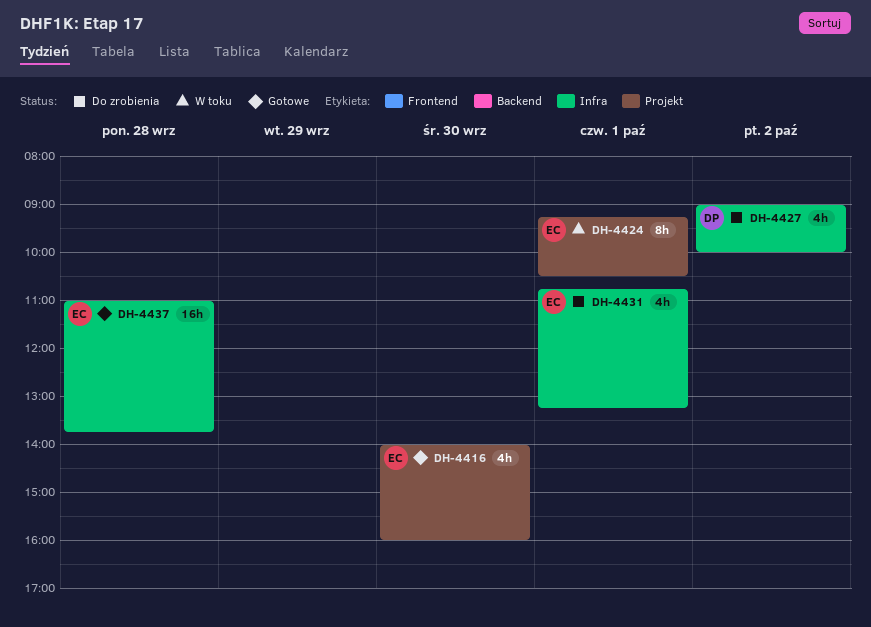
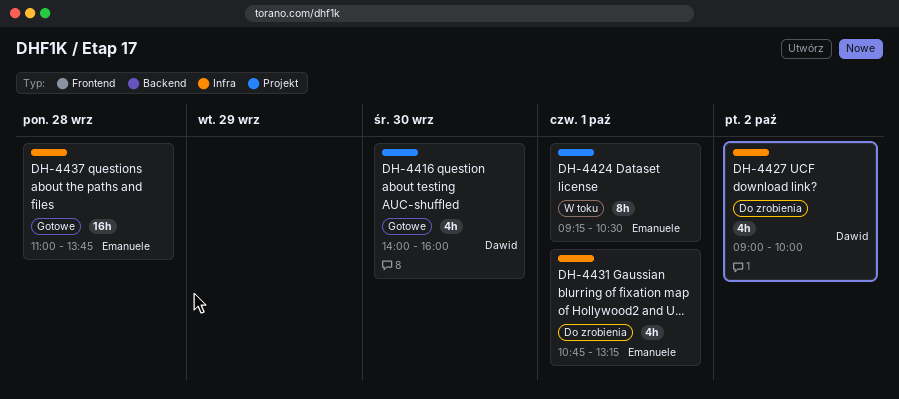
DH-4416, owner: Emanuele -> Dawid

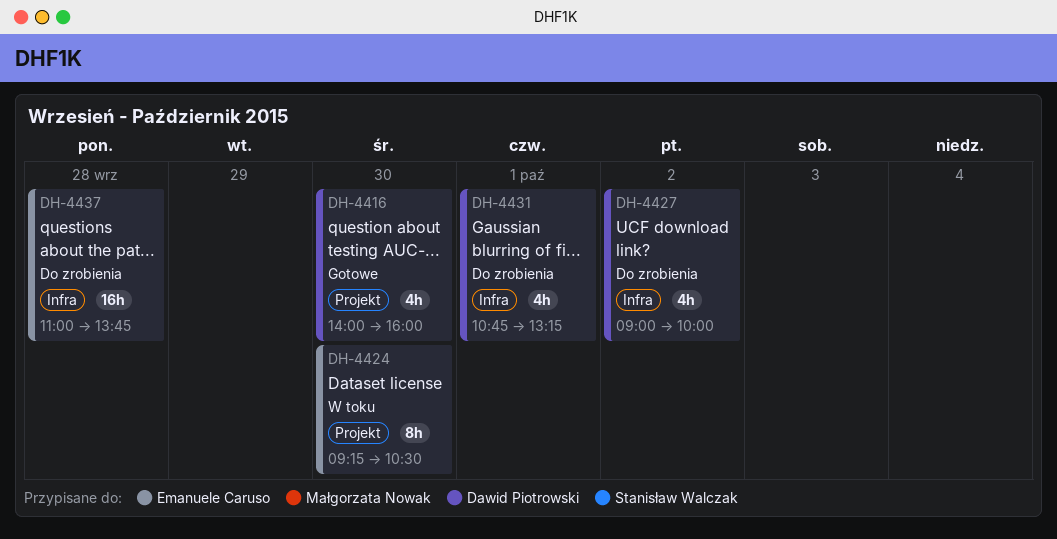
DH-4424, day: Oct 1 -> Sep 30
DH-4431, owner: Emanuele Caruso -> Dawid Piotrowski
DH-4437, status: Gotowe -> Do zrobienia

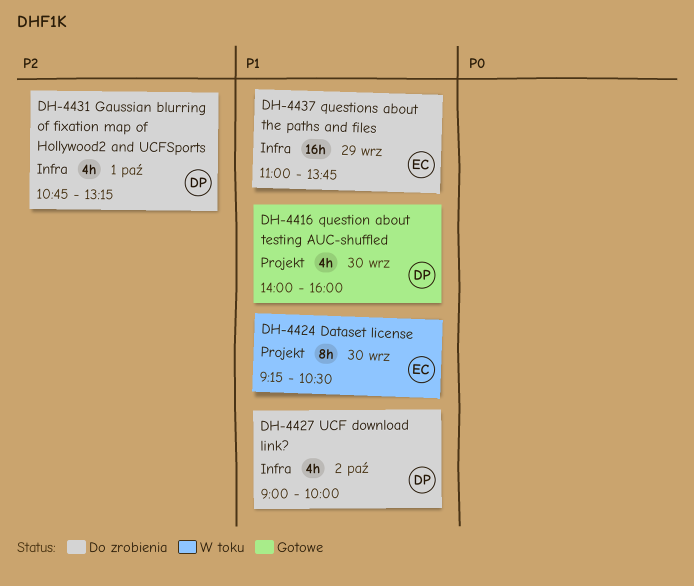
DH-4437, day: Sep 28 -> Sep 29

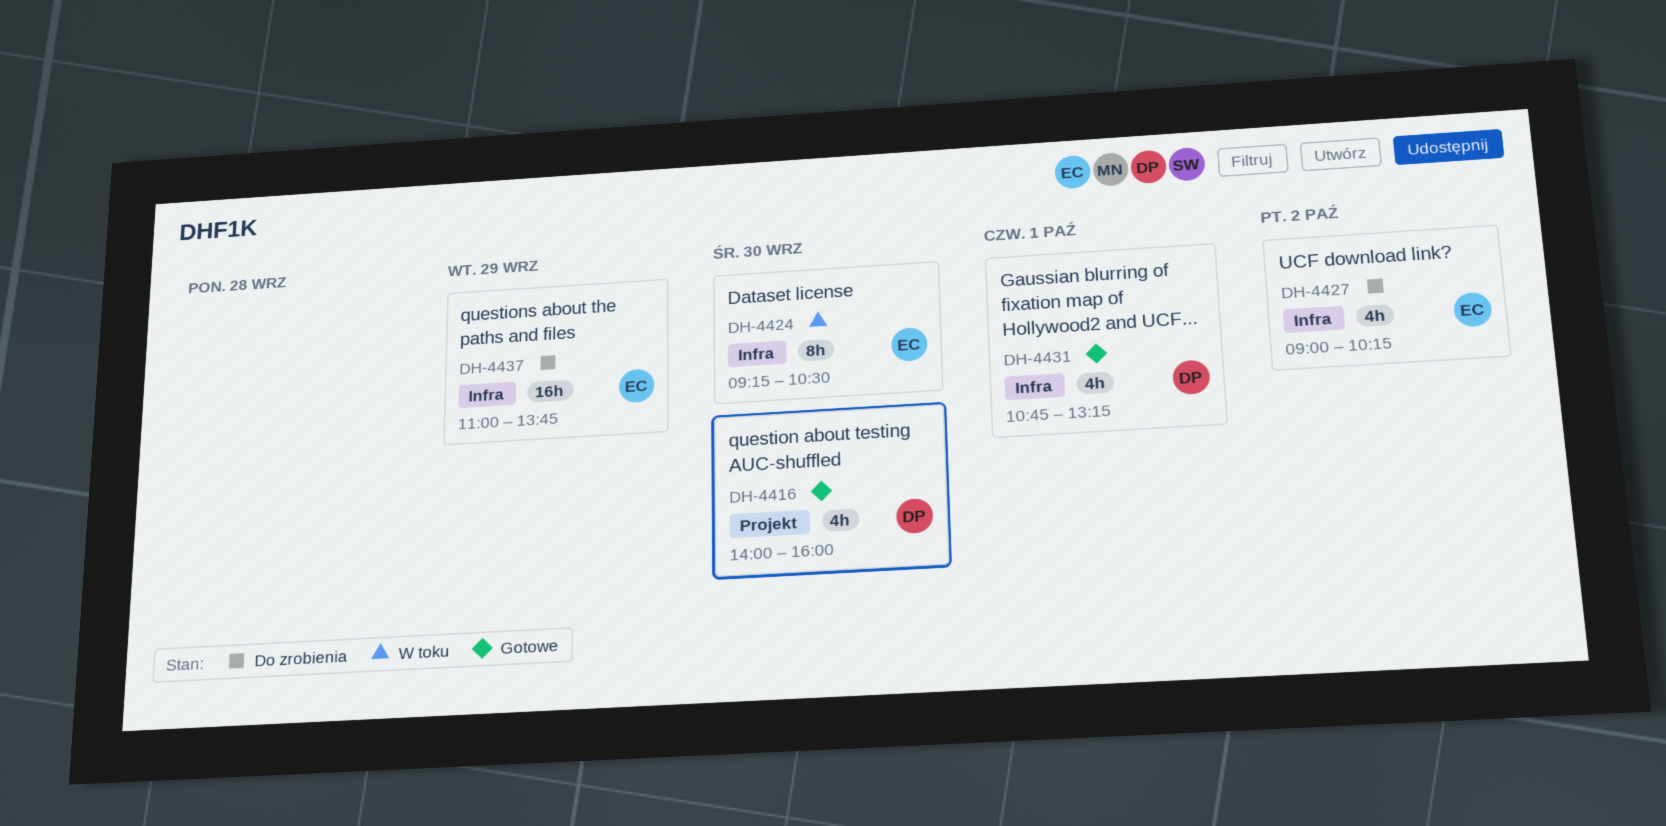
DH-4424, label: Projekt -> Infra
DH-4427, owner: DP -> EC
DH-4427, ends: 10:00 -> 10:15
DH-4431, status: Do zrobienia -> Gotowe

